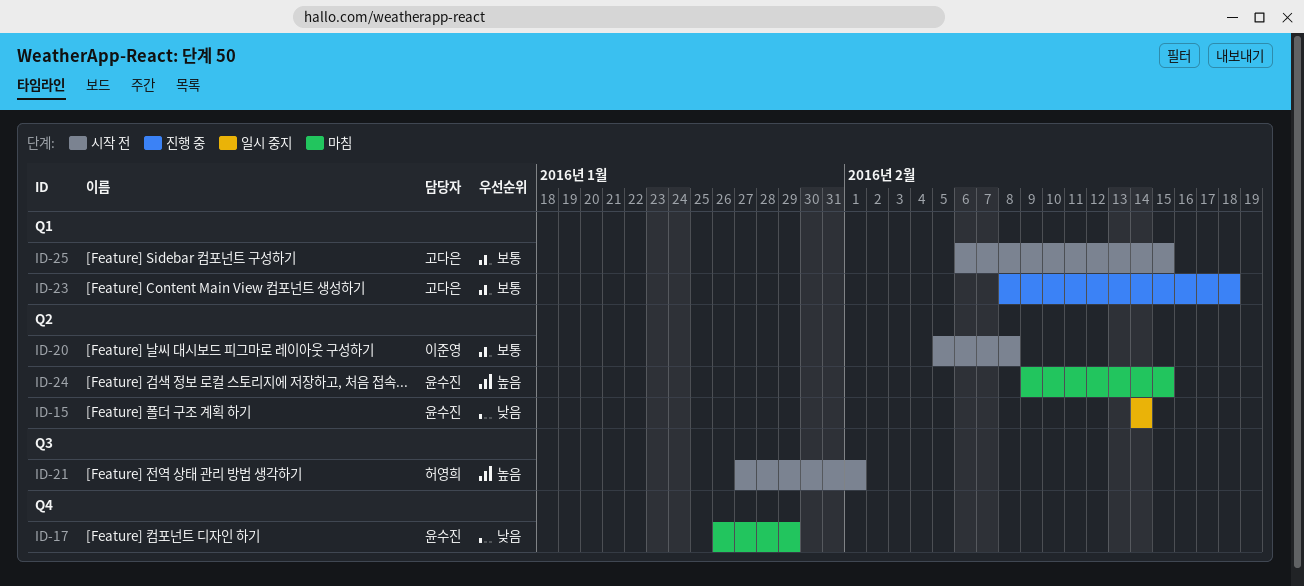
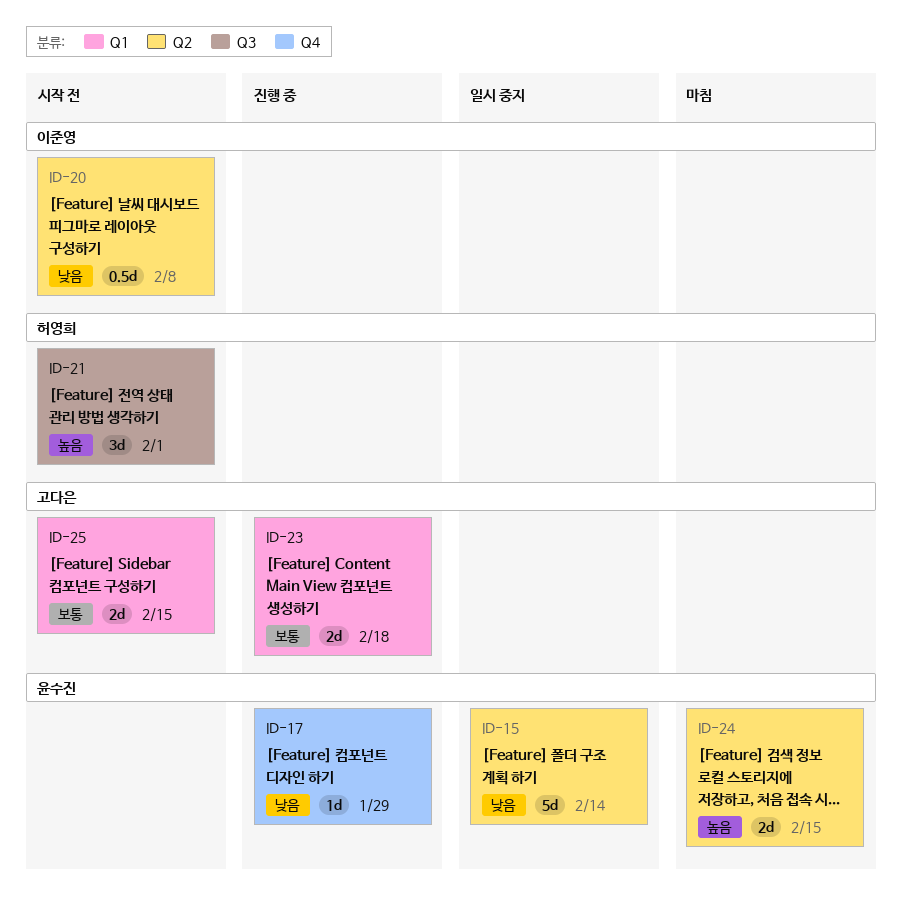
ID-17, status: 마침 -> 진행 중
ID-20, priority: 보통 -> 낮음

